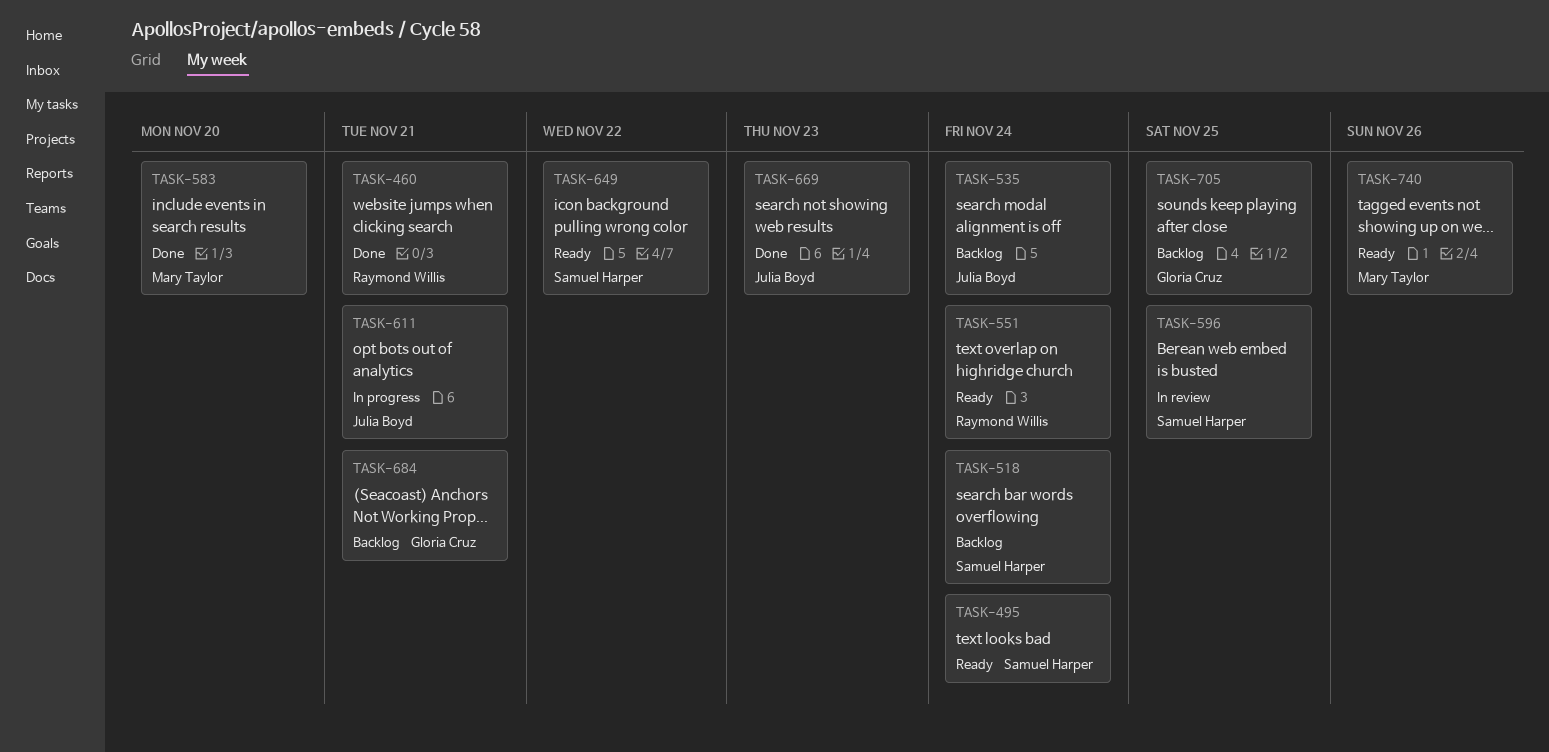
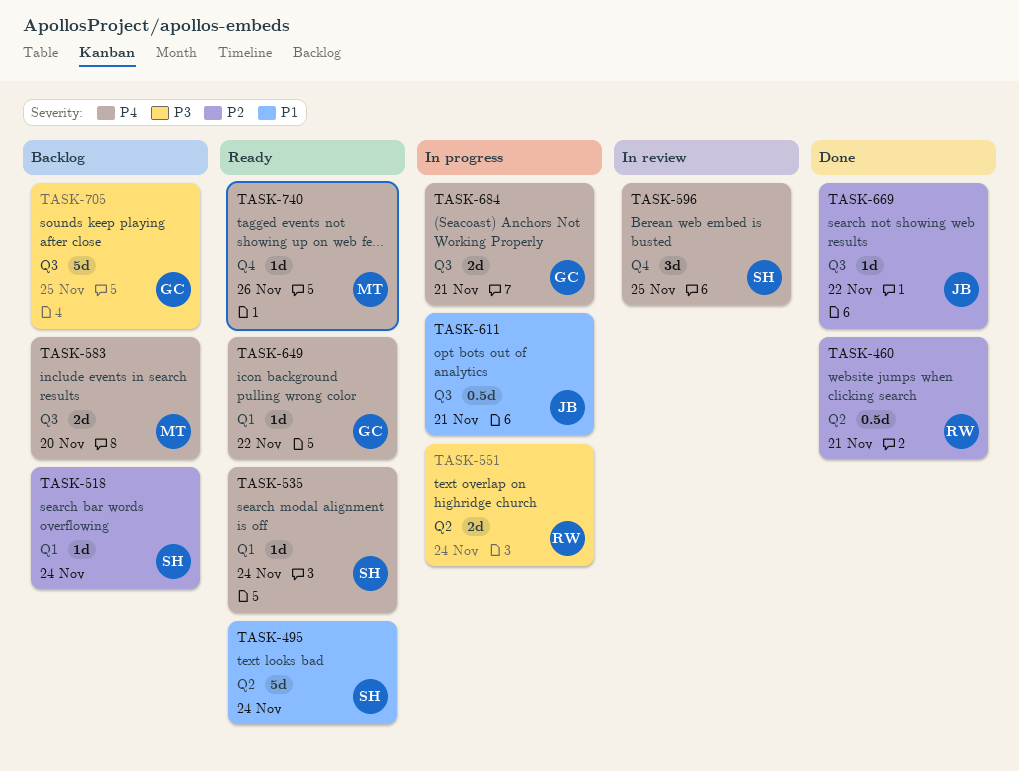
TASK-535, status: Backlog -> Ready
TASK-535, owner: Julia Boyd -> Samuel Harper
TASK-551, status: Ready -> In progress
TASK-583, status: Done -> Backlog
TASK-649, owner: Samuel Harper -> Gloria Cruz
TASK-669, due: Nov 23 -> Nov 22
TASK-684, status: Backlog -> In progress

